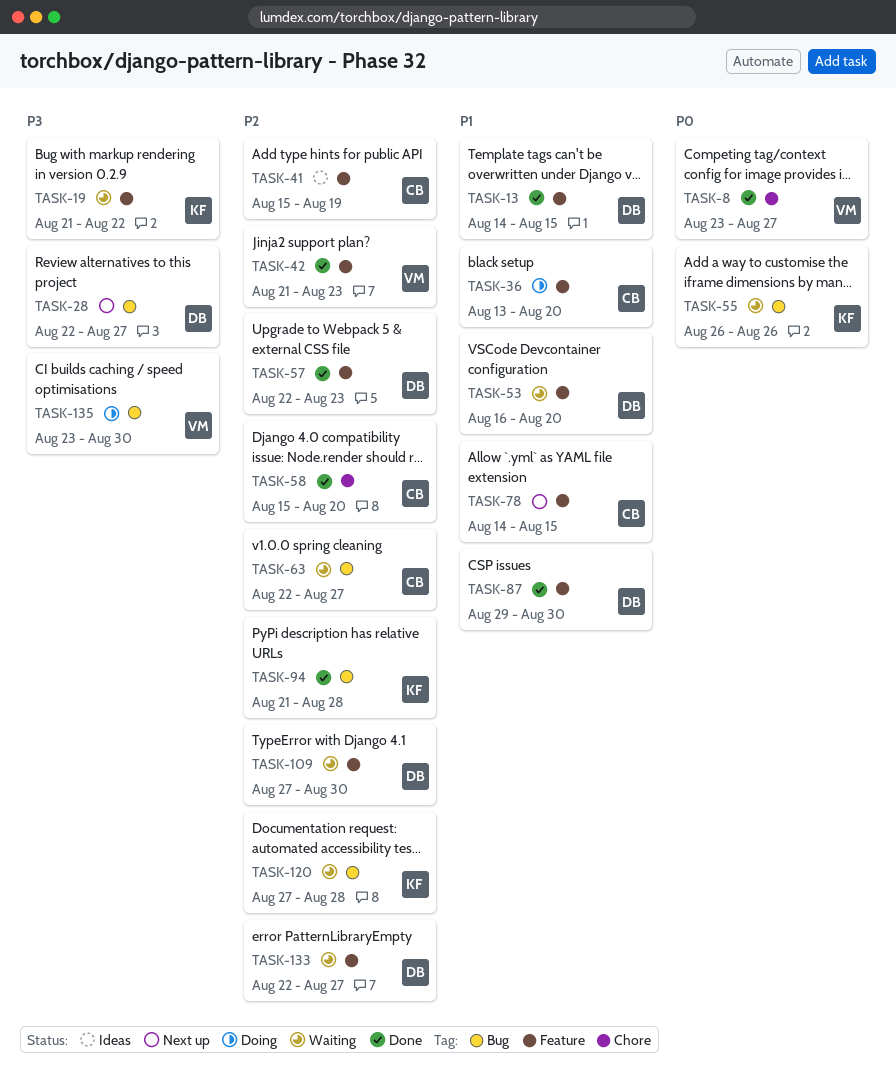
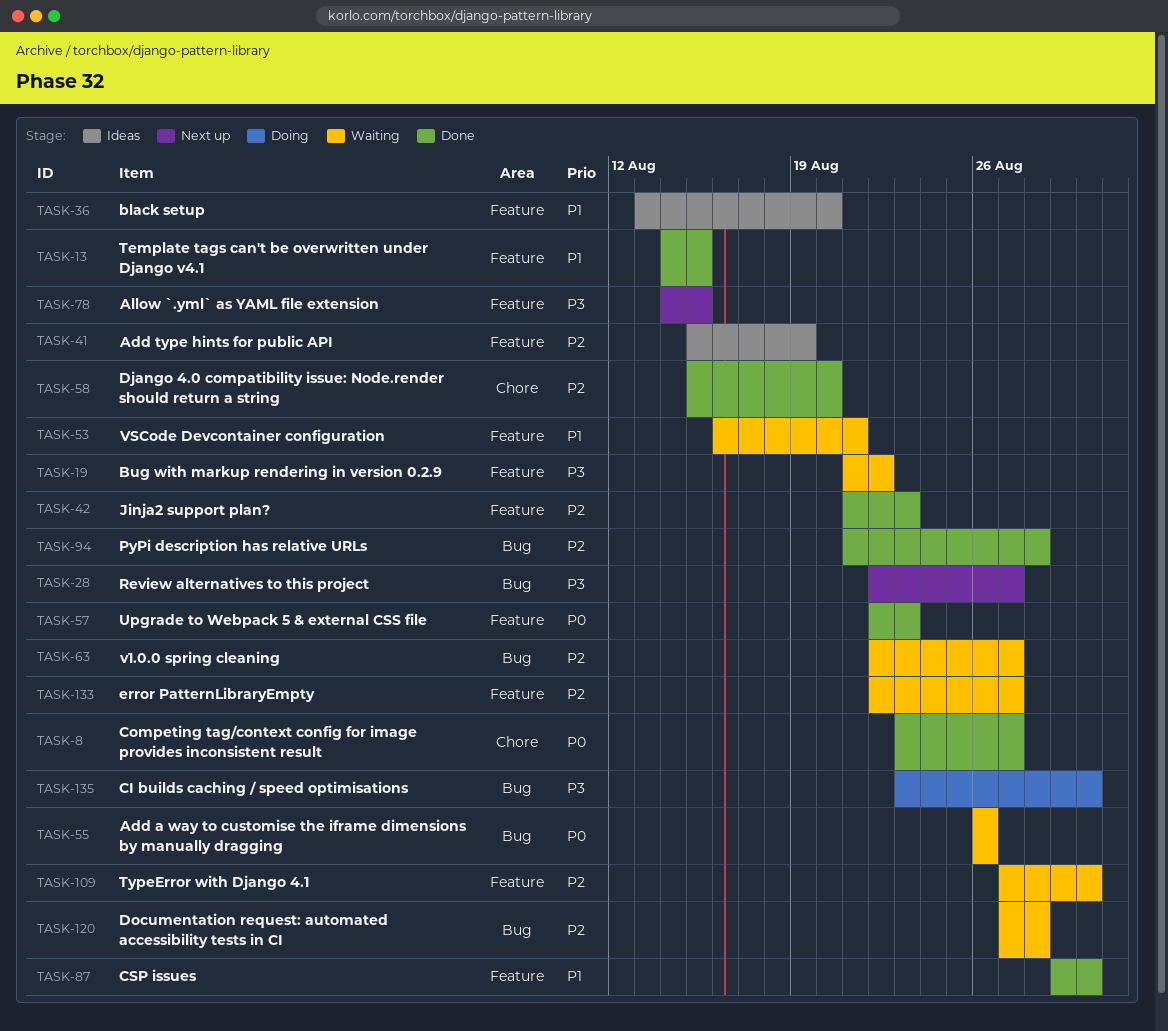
TASK-36, status: Doing -> Ideas
TASK-53, due: Aug 20 -> Aug 21
TASK-57, priority: P2 -> P0
TASK-78, priority: P1 -> P3

